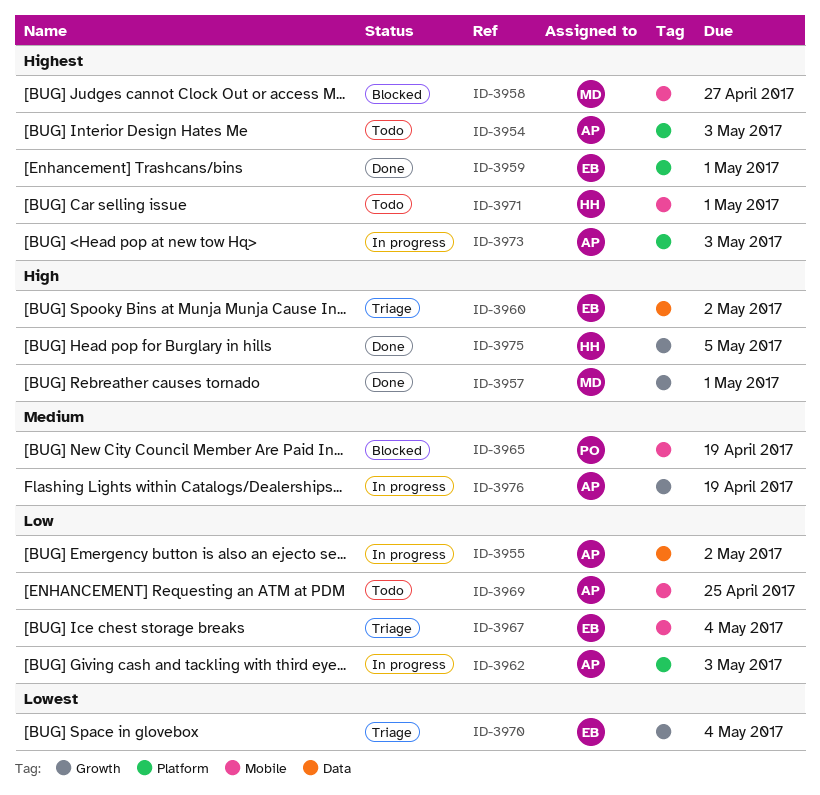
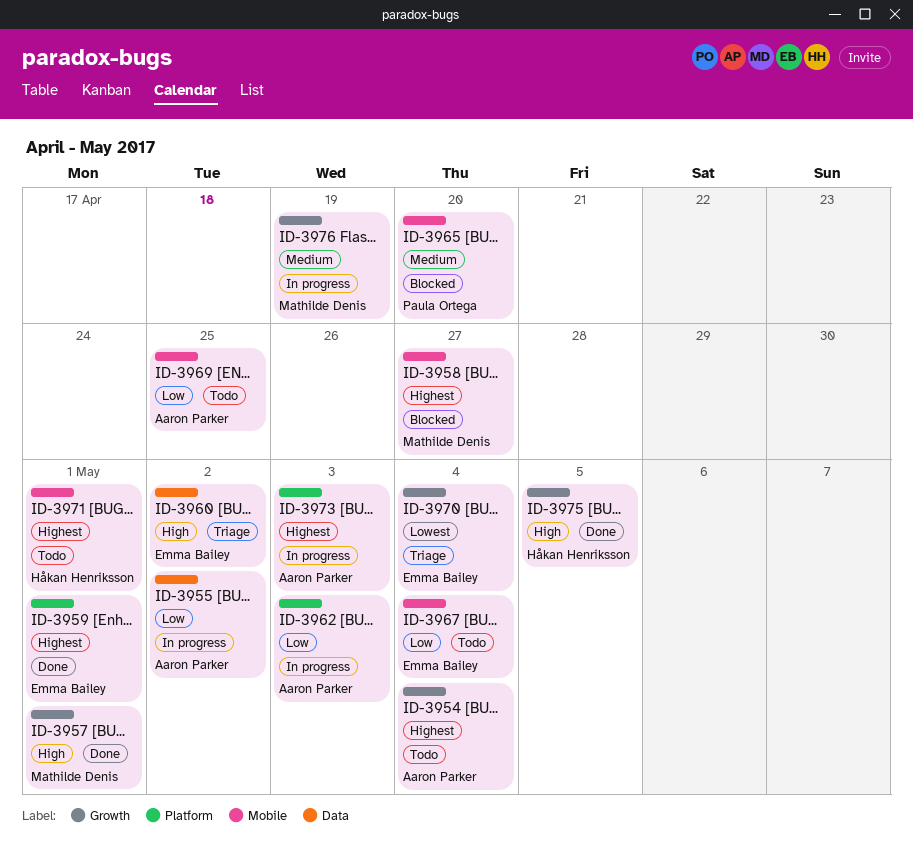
ID-3954, label: Platform -> Growth
ID-3954, due: May 3 -> May 4
ID-3965, due: Apr 19 -> Apr 20
ID-3967, status: Triage -> Todo
ID-3976, owner: Aaron Parker -> Mathilde Denis

